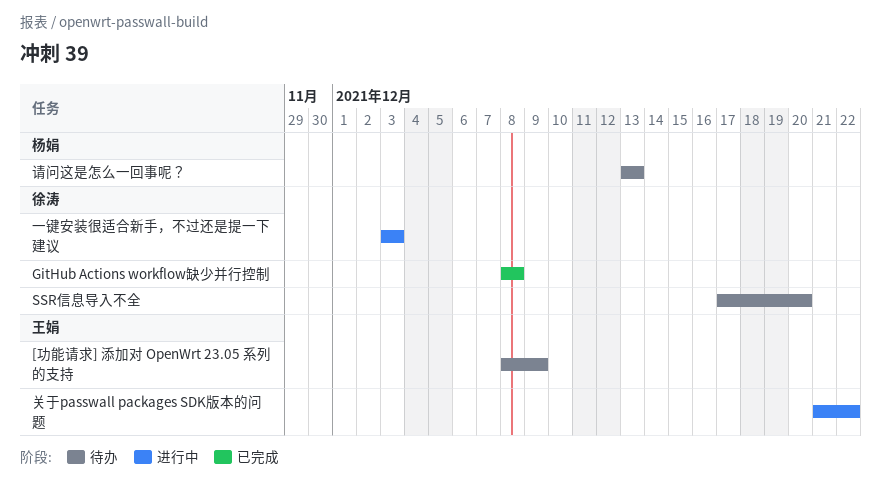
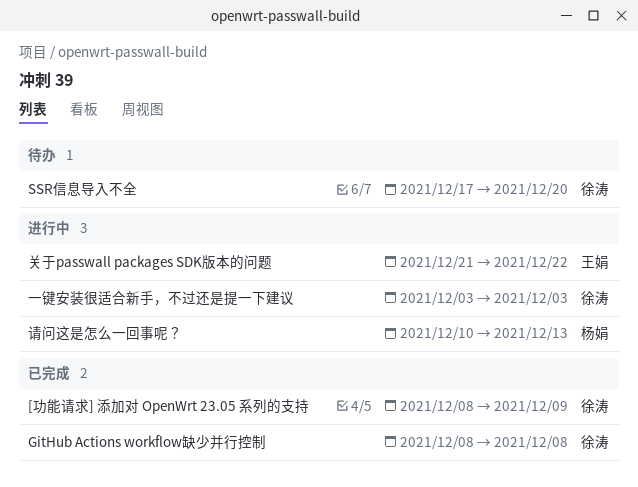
[功能请求] 添加对 OpenWrt 23.05 系列的支持, status: 待办 -> 已完成
[功能请求] 添加对 OpenWrt 23.05 系列的支持, owner: 王娟 -> 徐涛
请问这是怎么一回事呢？, status: 待办 -> 进行中
请问这是怎么一回事呢？, start: Dec 13 -> Dec 10

